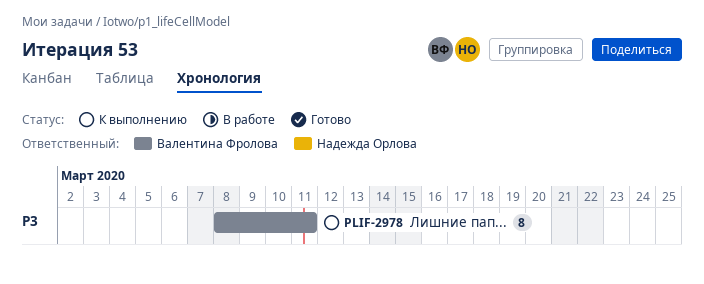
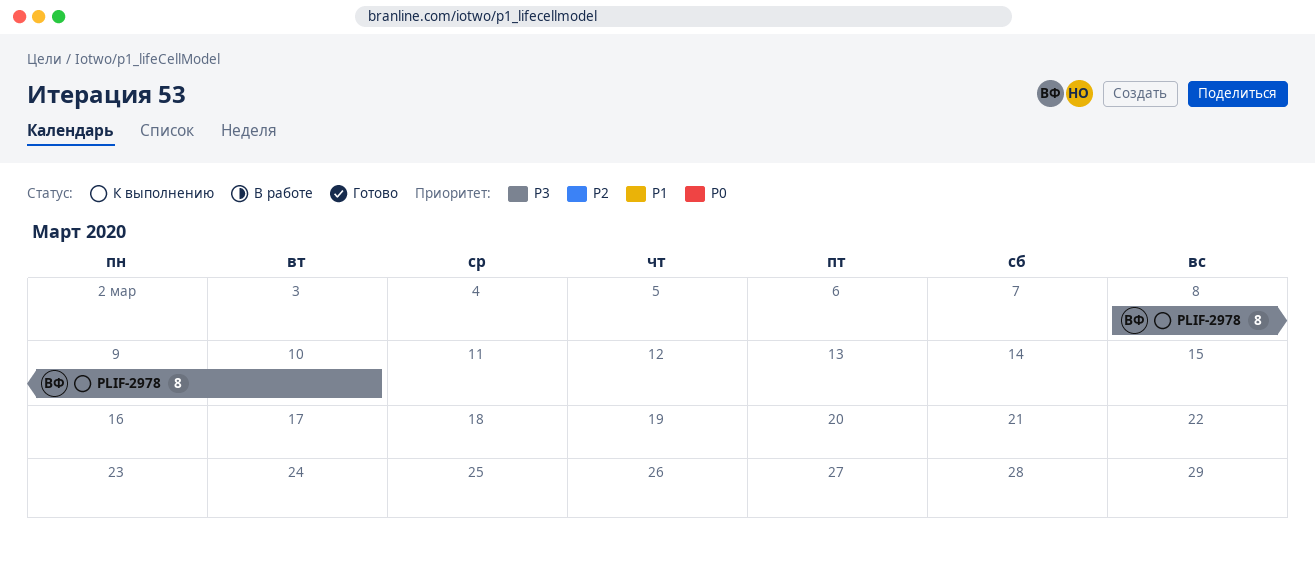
PLIF-2978, due: Mar 11 -> Mar 10

